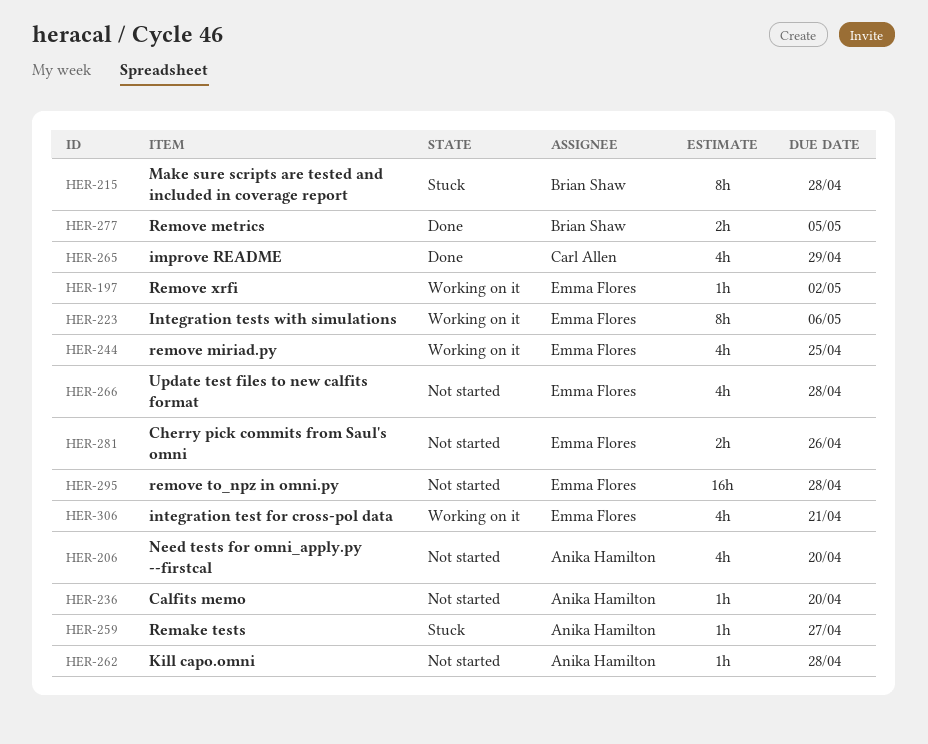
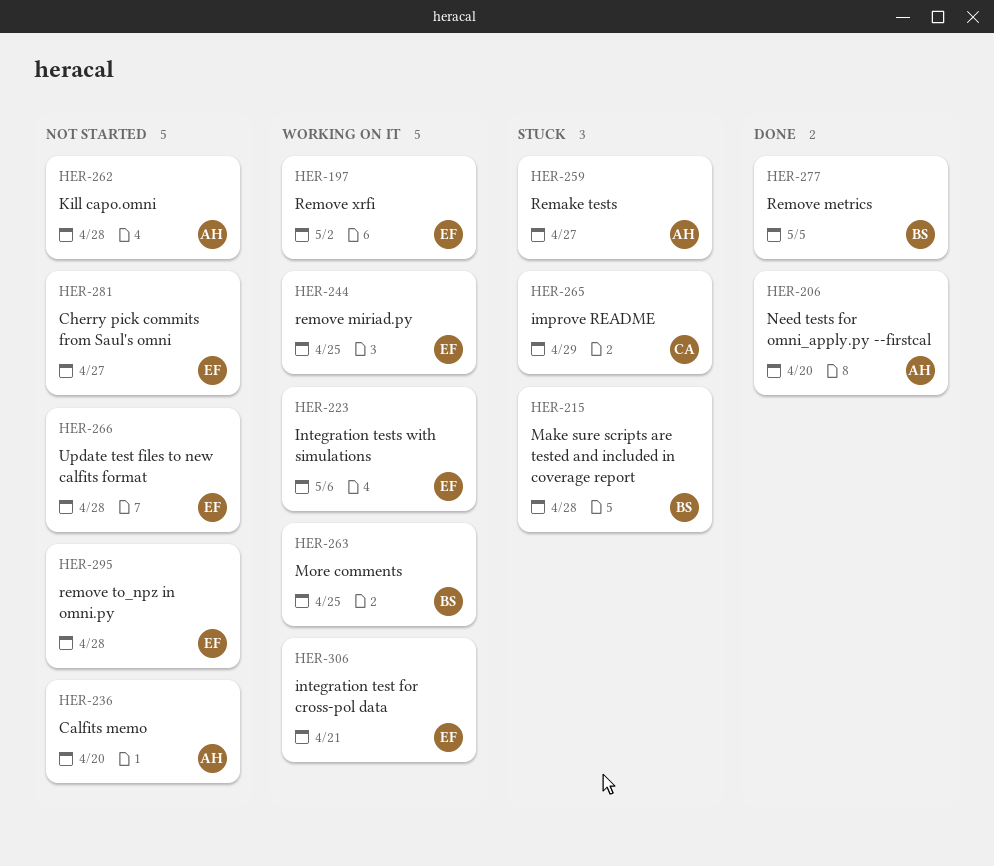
HER-206, status: Not started -> Done
HER-263: none -> present
HER-265, status: Done -> Stuck
HER-281, due: Apr 26 -> Apr 27

